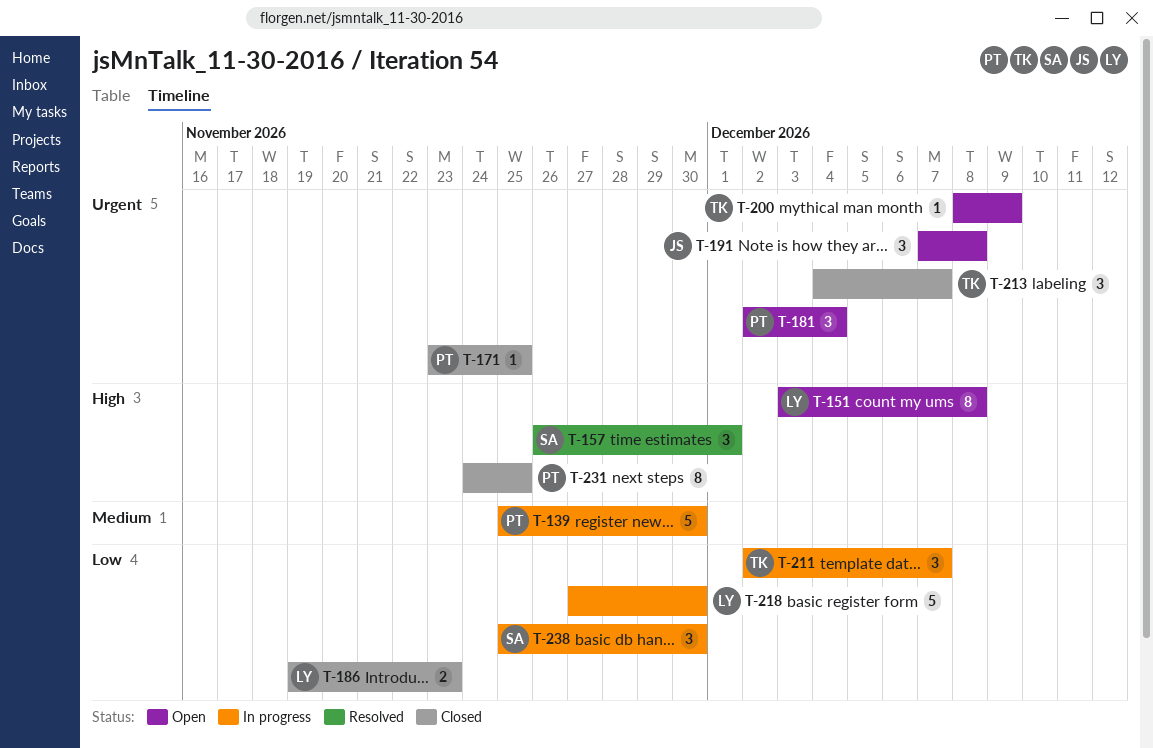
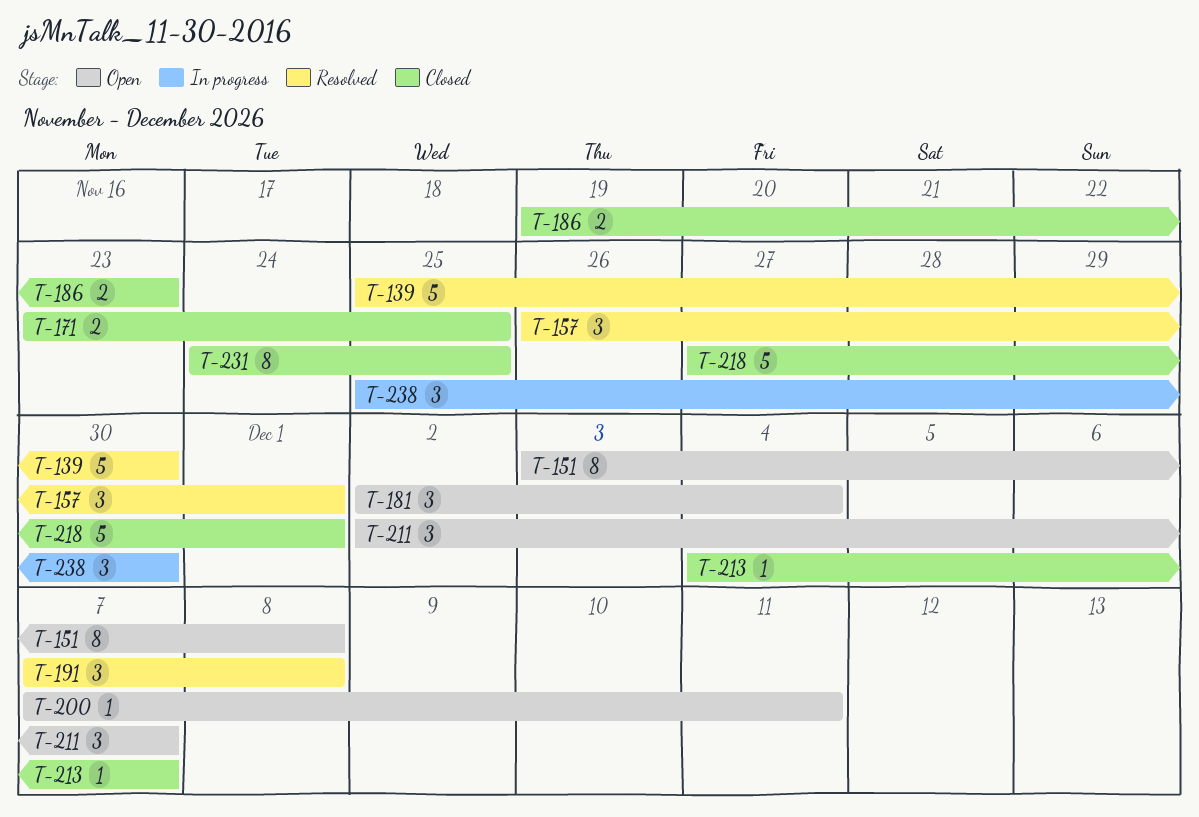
T-139, status: In progress -> Resolved
T-171, estimate: 1 -> 2
T-191, status: Open -> Resolved
T-200, start: Dec 8 -> Dec 7
T-200, due: Dec 9 -> Dec 11
T-211, status: In progress -> Open
T-213, estimate: 3 -> 1
T-218, status: In progress -> Closed
T-218, due: Nov 30 -> Dec 1

